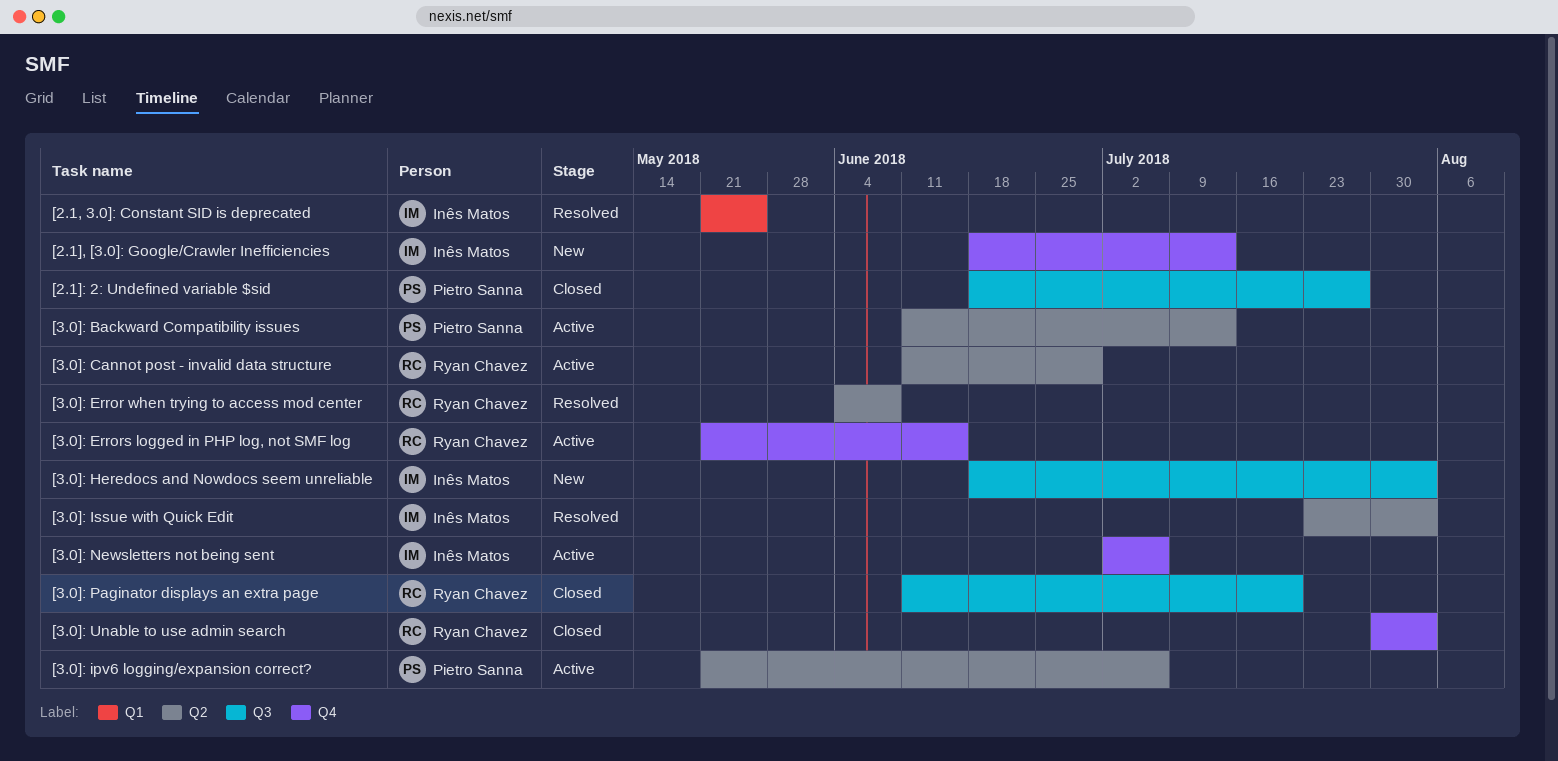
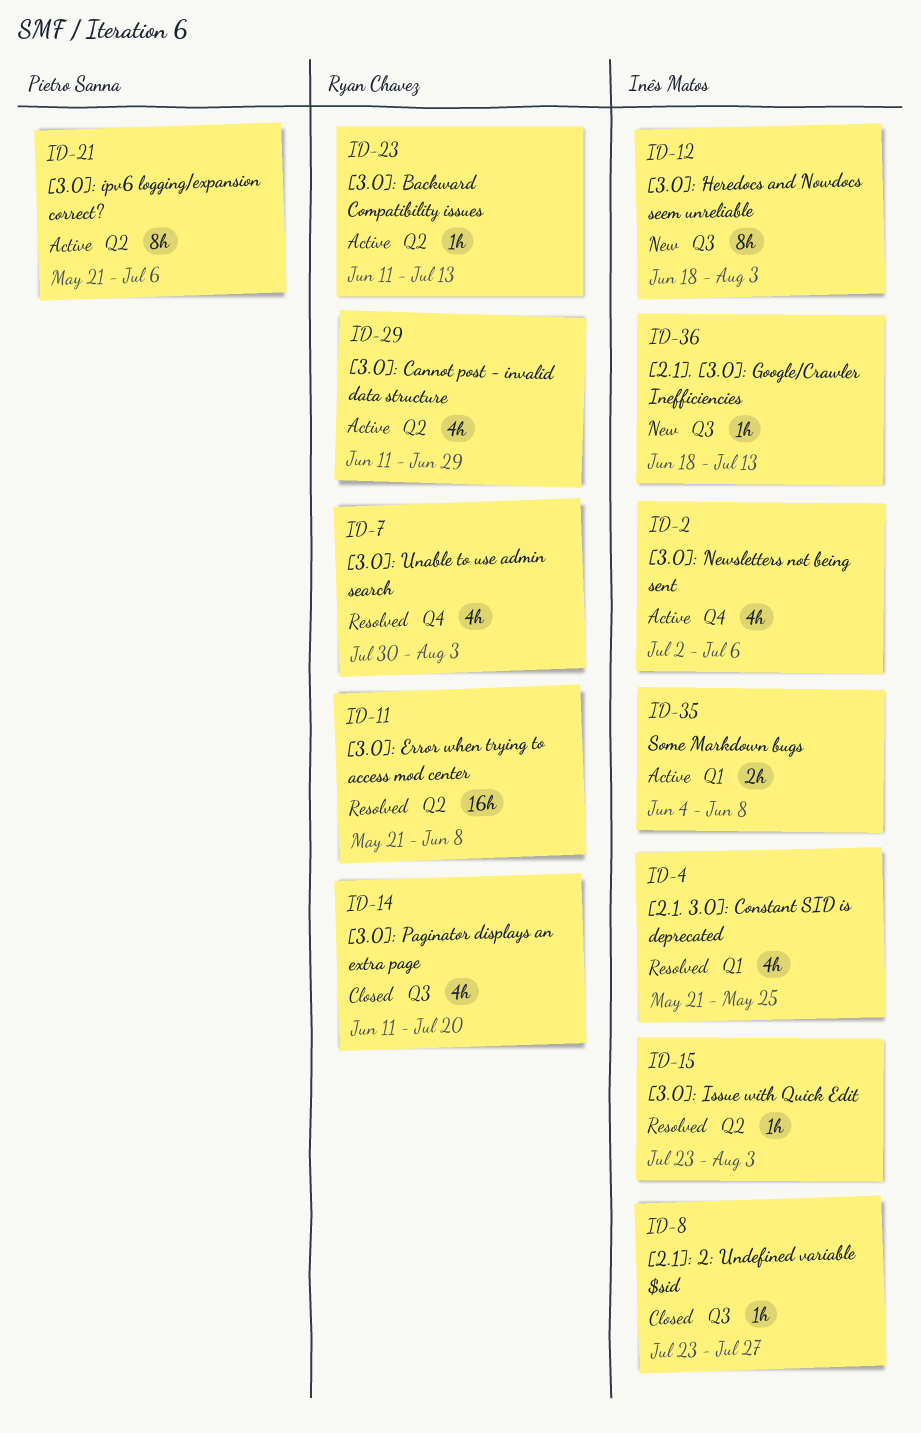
[2.1], [3.0]: Google/Crawler Inefficiencies, label: Q4 -> Q3
[2.1]: 2: Undefined variable $sid, owner: Pietro Sanna -> Inês Matos
[2.1]: 2: Undefined variable $sid, start: Jun 18 -> Jul 23
[3.0]: Backward Compatibility issues, owner: Pietro Sanna -> Ryan Chavez
[3.0]: Error when trying to access mod center, start: Jun 4 -> May 21
[3.0]: Errors logged in PHP log, not SMF log: present -> none
[3.0]: Unable to use admin search, status: Closed -> Resolved
Some Markdown bugs: none -> present

